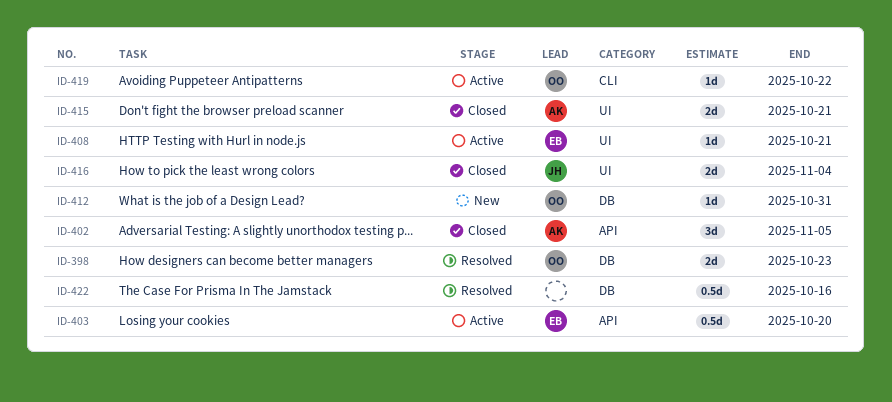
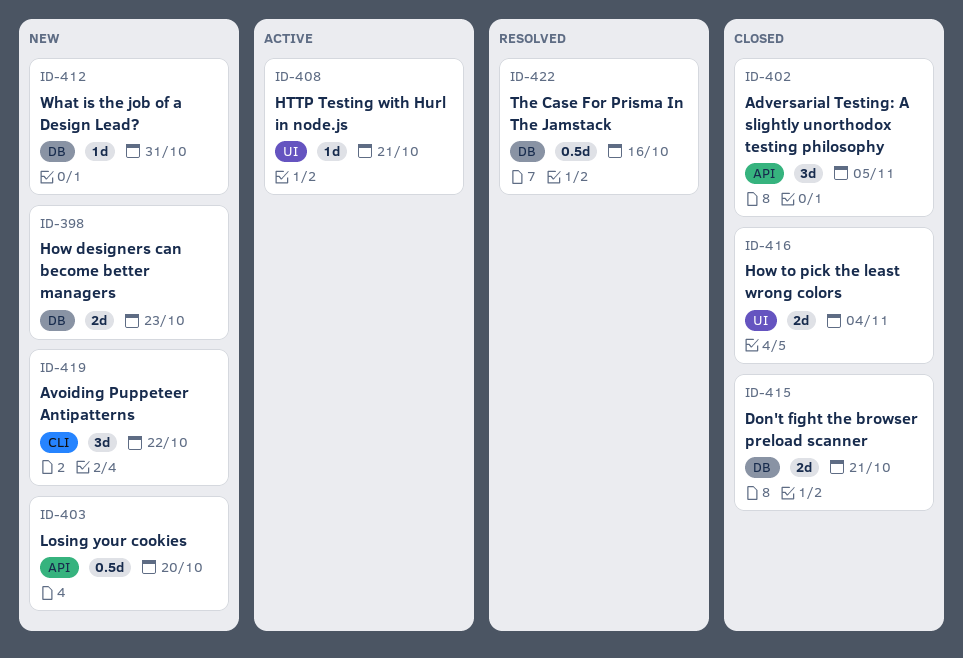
ID-398, status: Resolved -> New
ID-403, status: Active -> New
ID-415, label: UI -> DB
ID-419, status: Active -> New
ID-419, estimate: 1d -> 3d

